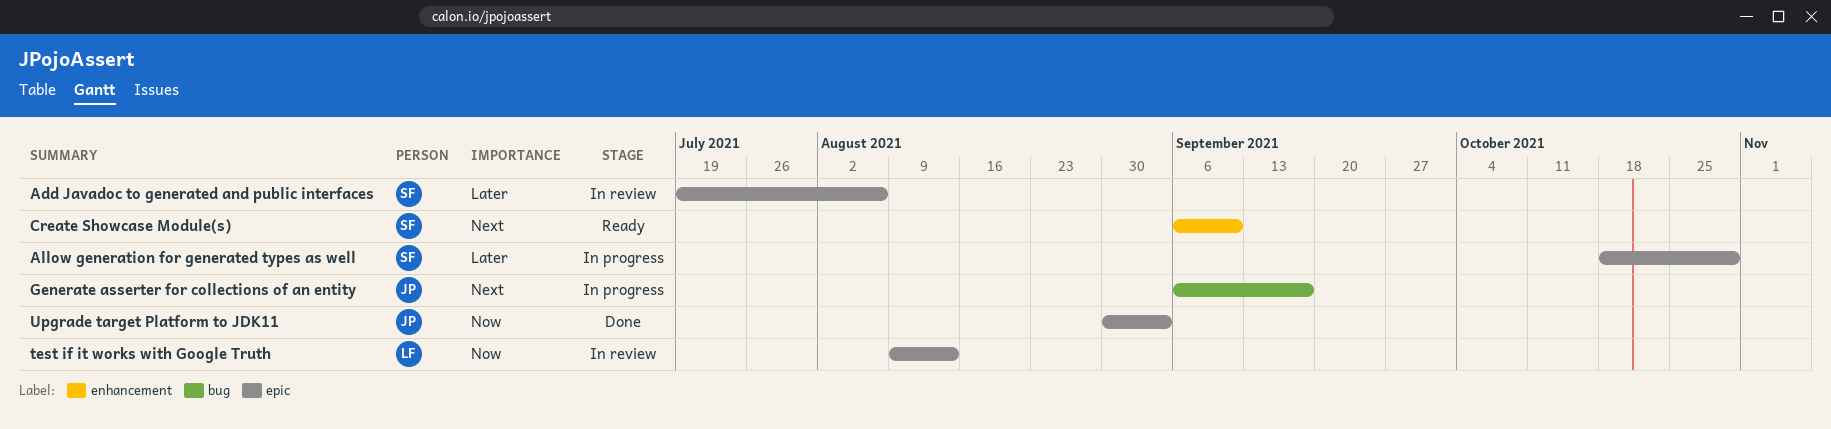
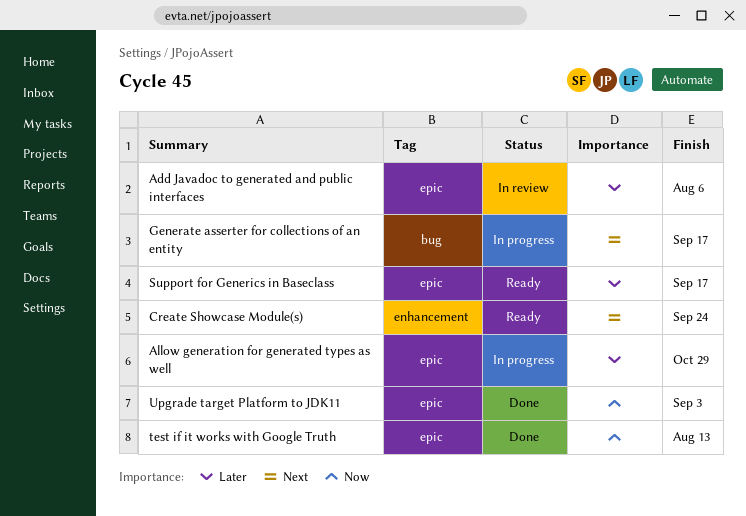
Create Showcase Module(s), due: Sep 10 -> Sep 24
Support for Generics in Baseclass: none -> present
test if it works with Google Truth, status: In review -> Done

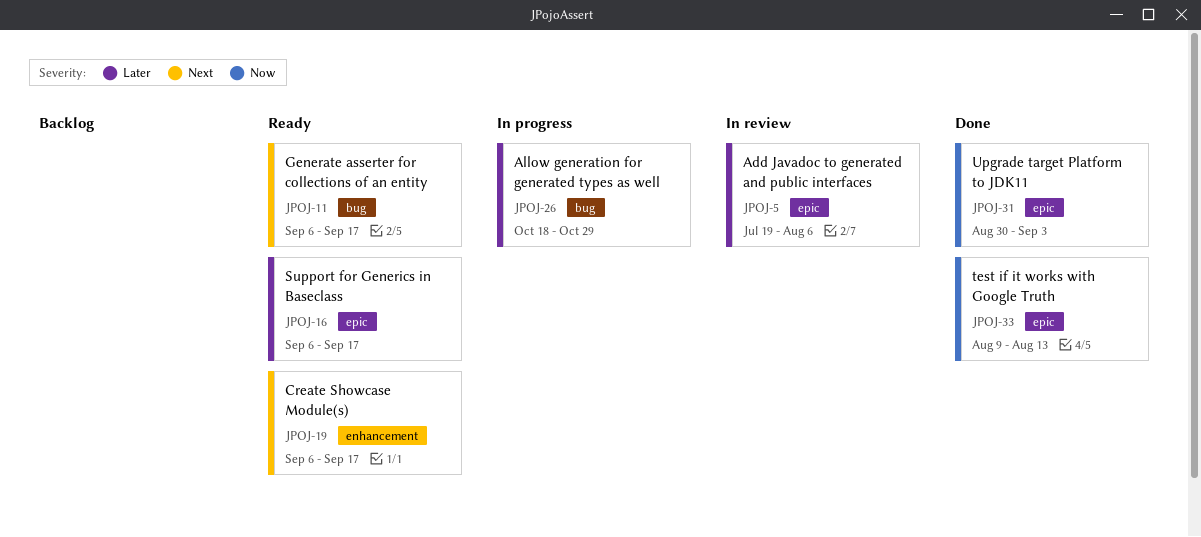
Allow generation for generated types as well, label: epic -> bug
Create Showcase Module(s), due: Sep 24 -> Sep 17
Generate asserter for collections of an entity, status: In progress -> Ready

